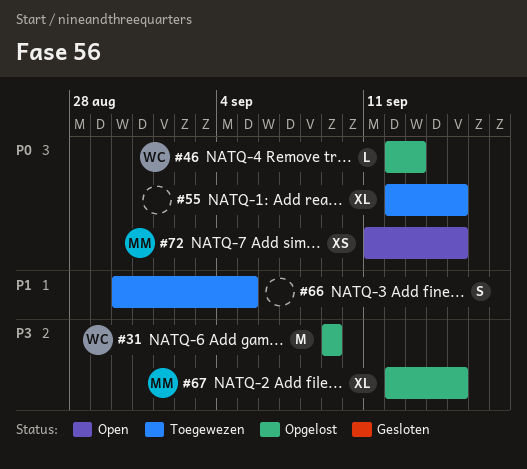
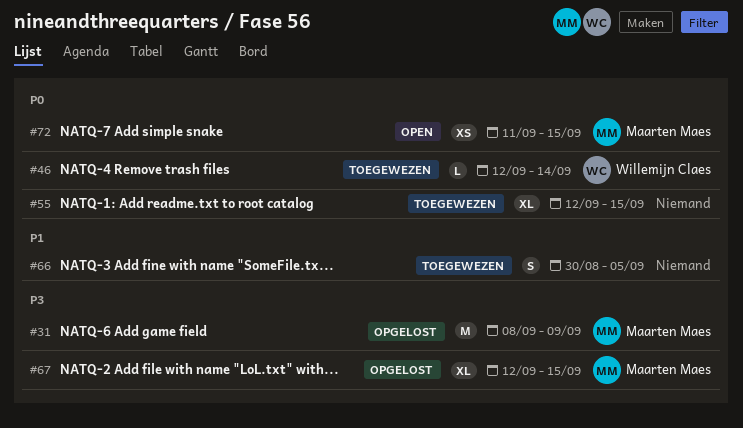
#31, owner: Willemijn Claes -> Maarten Maes
#31, start: Sep 9 -> Sep 8
#46, status: Opgelost -> Toegewezen
#46, due: Sep 13 -> Sep 14

